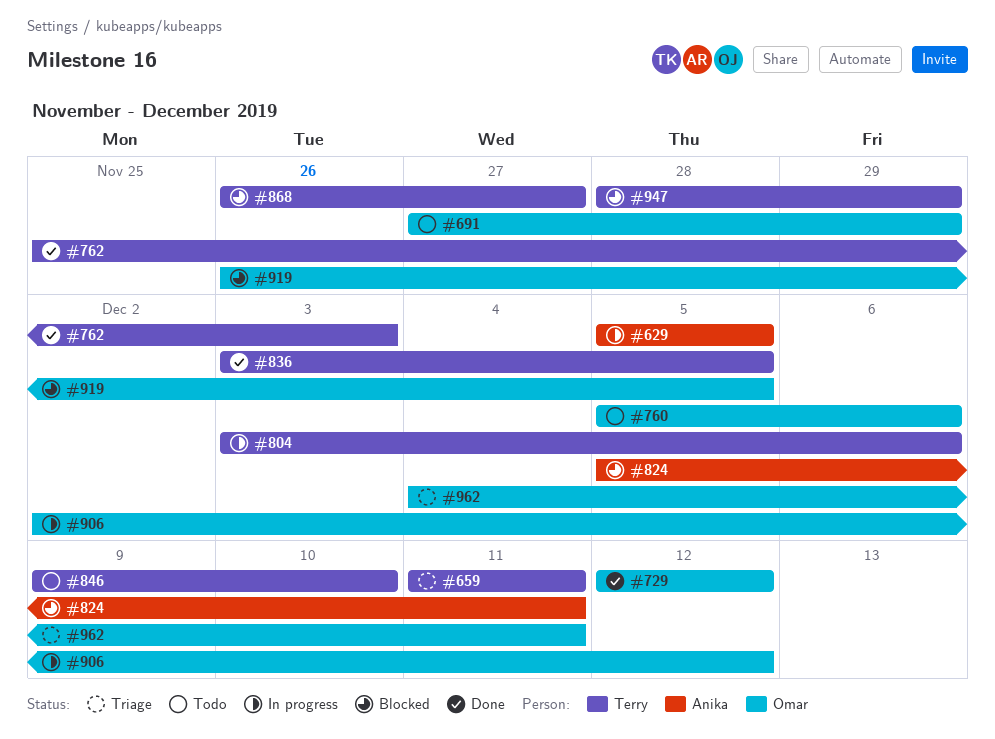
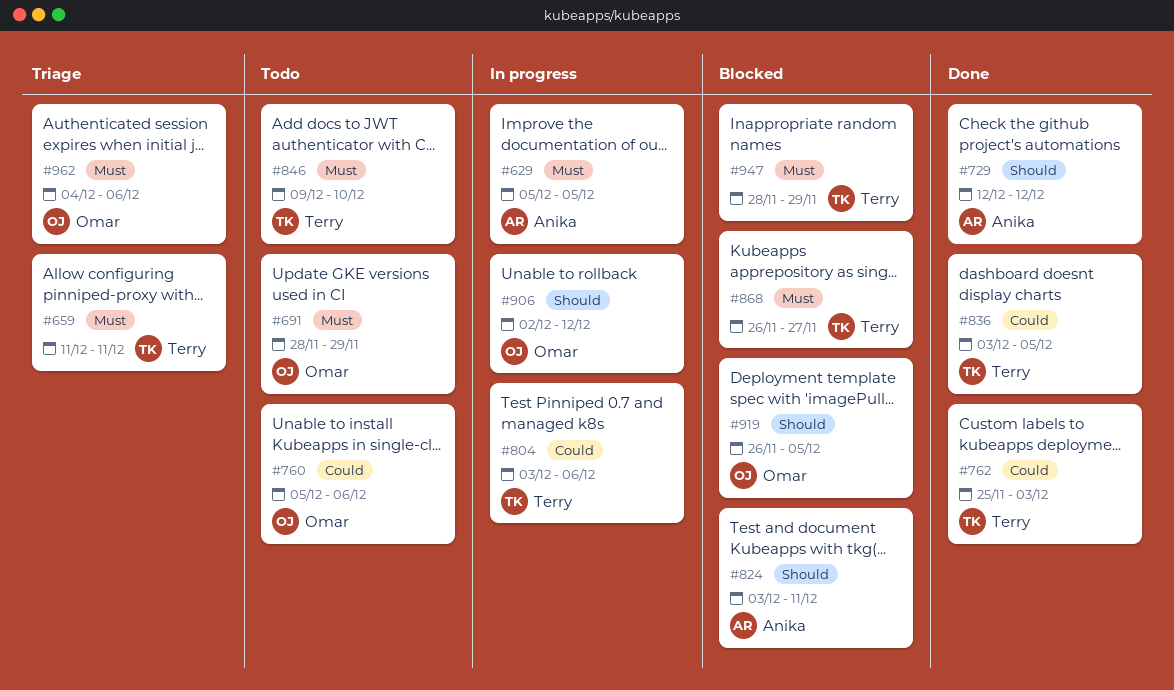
#691, start: Nov 27 -> Nov 28
#729, owner: Omar -> Anika
#824, start: Dec 5 -> Dec 3
#962, due: Dec 11 -> Dec 6

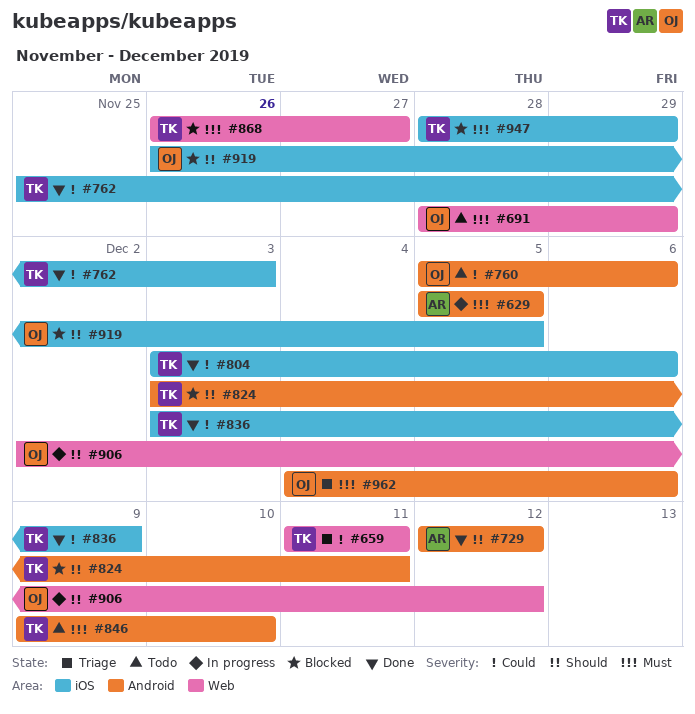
#659, priority: Must -> Could
#804, status: In progress -> Done
#824, owner: Anika -> Terry
#836, due: Dec 5 -> Dec 9

